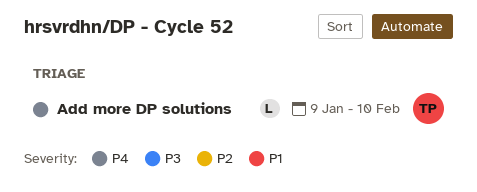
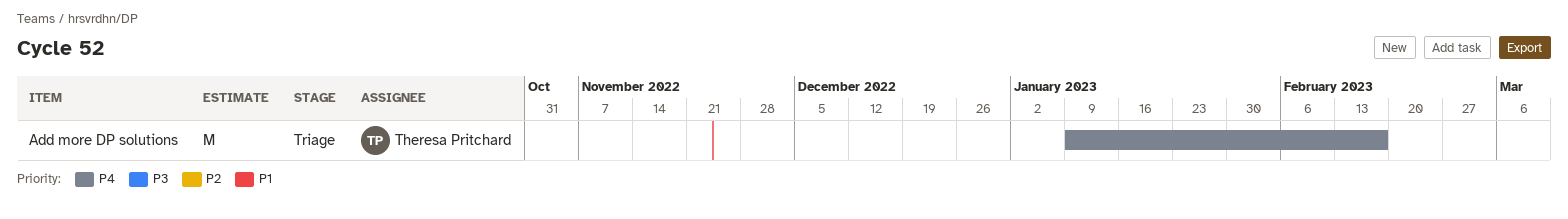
Add more DP solutions, estimate: L -> M
Add more DP solutions, due: Feb 10 -> Feb 17

